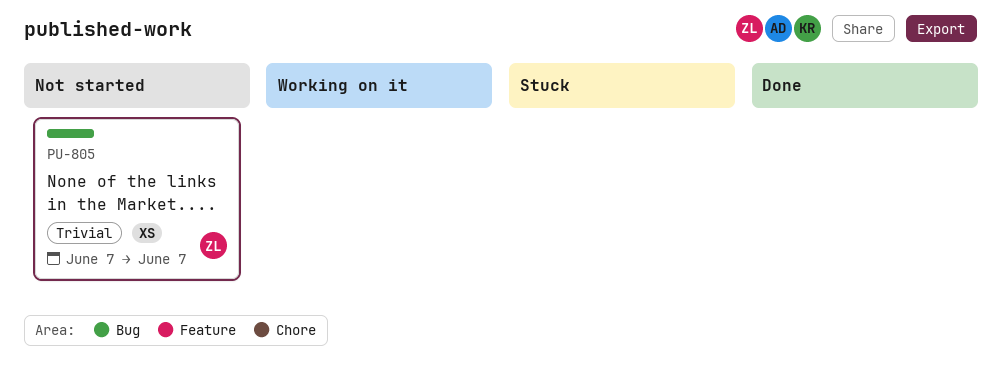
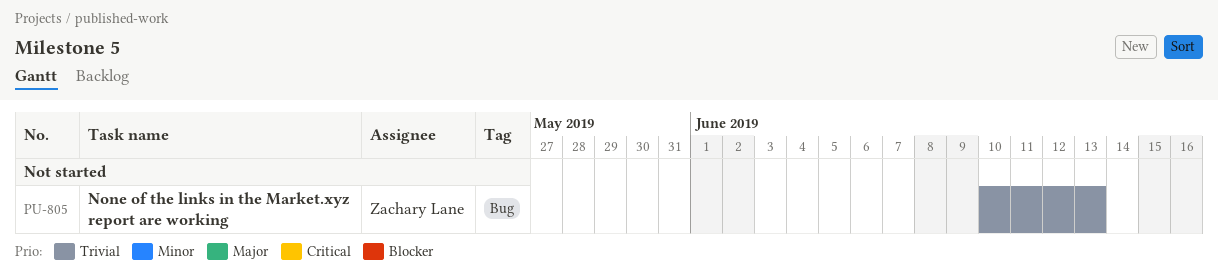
PU-805, start: Jun 7 -> Jun 10
PU-805, due: Jun 7 -> Jun 13

